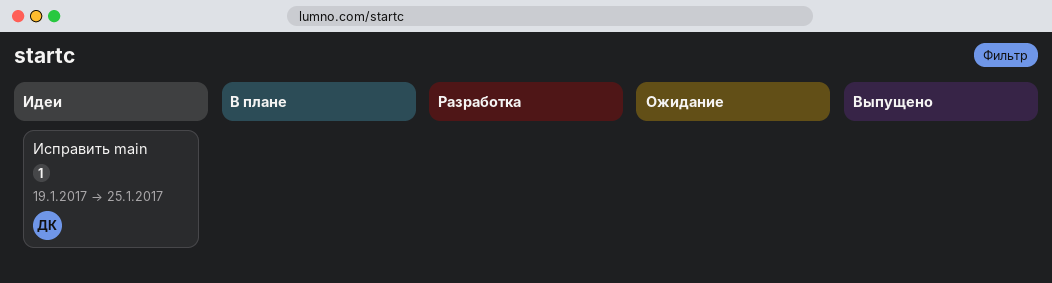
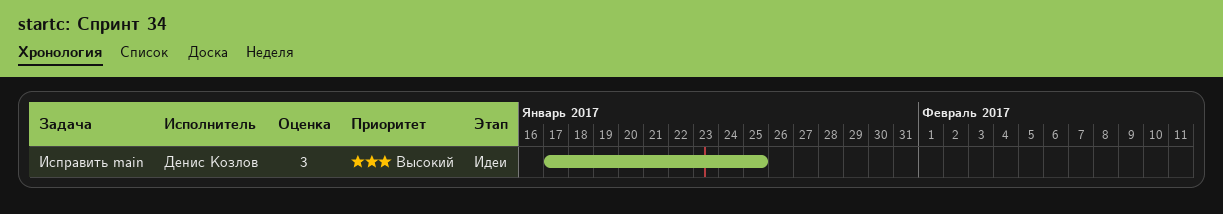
Исправить main, estimate: 1 -> 3
Исправить main, start: Jan 19 -> Jan 17

